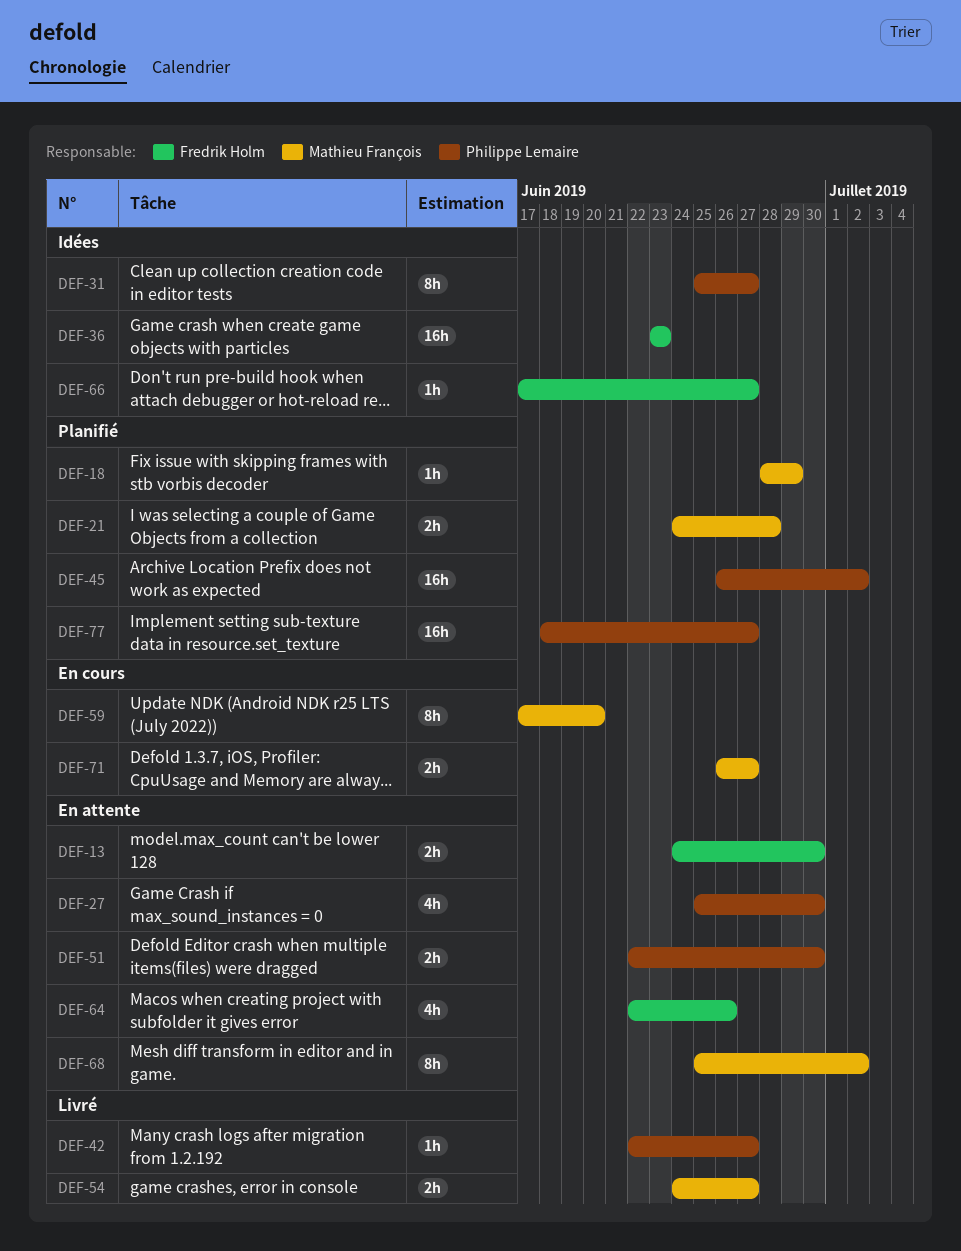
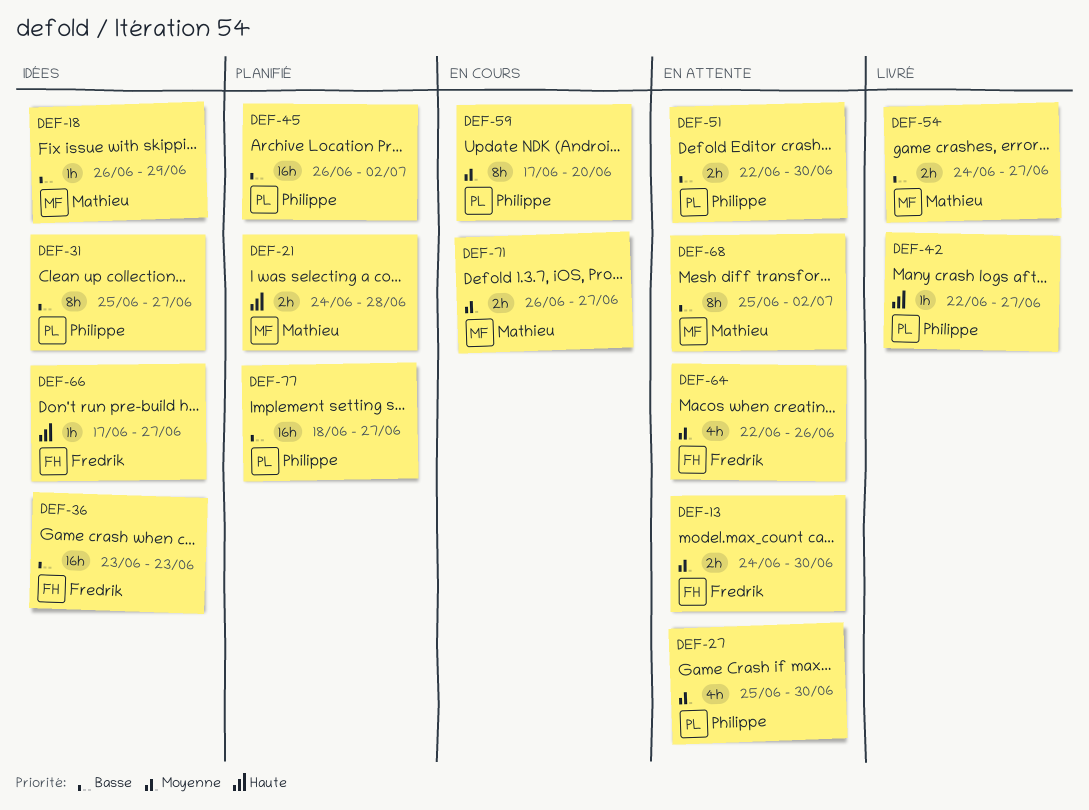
DEF-18, status: Planifié -> Idées
DEF-18, start: Jun 28 -> Jun 26
DEF-59, owner: Mathieu François -> Philippe Lemaire

